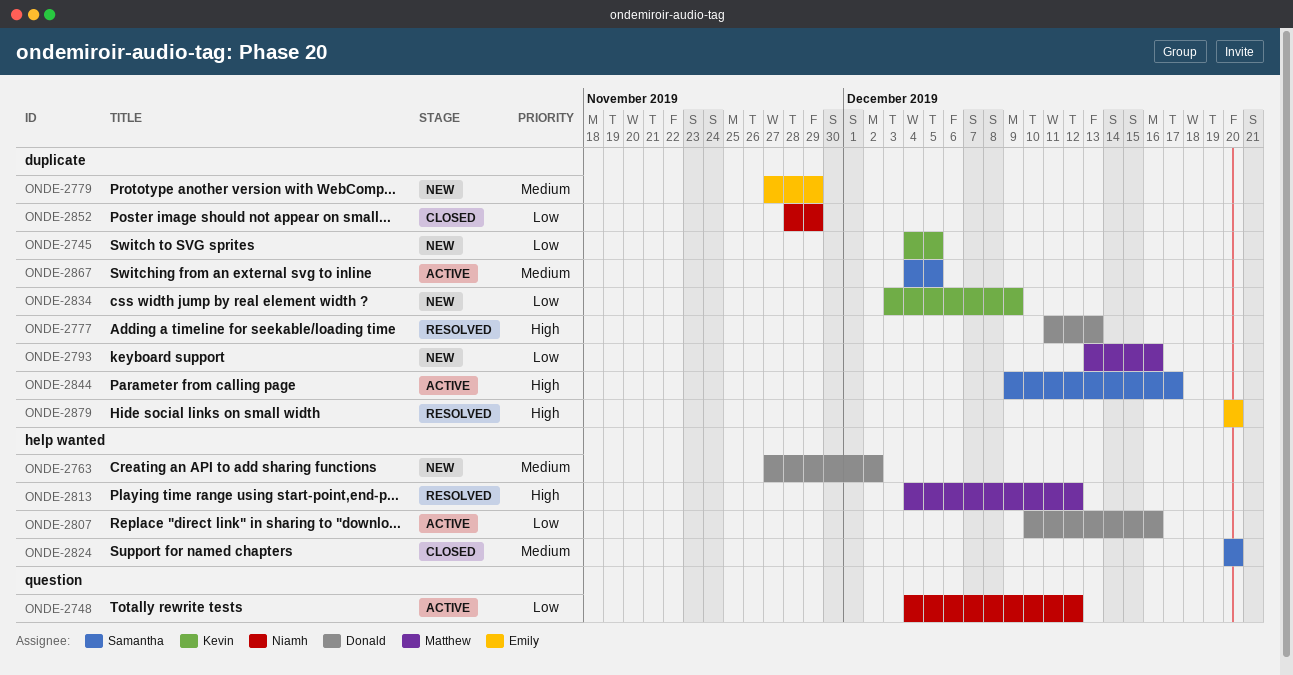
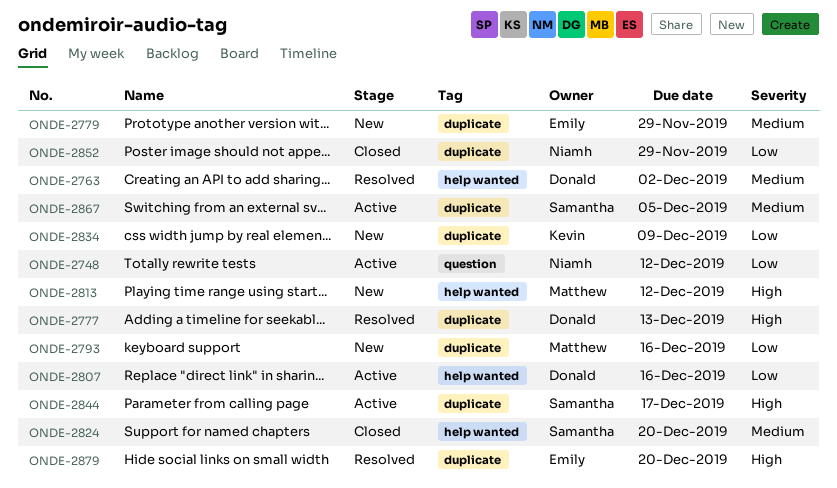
ONDE-2745: present -> none
ONDE-2763, status: New -> Resolved
ONDE-2813, status: Resolved -> New

